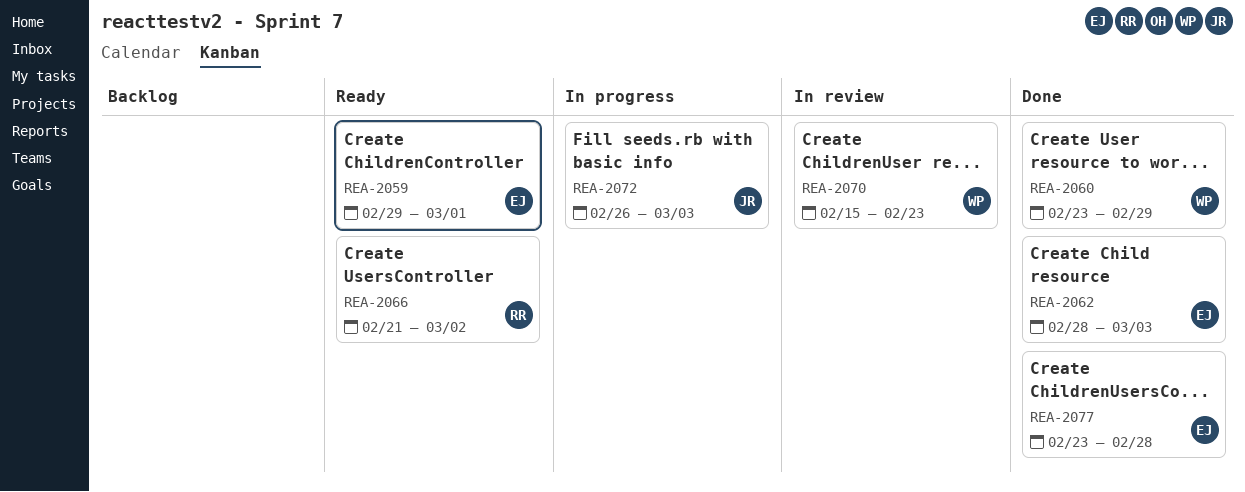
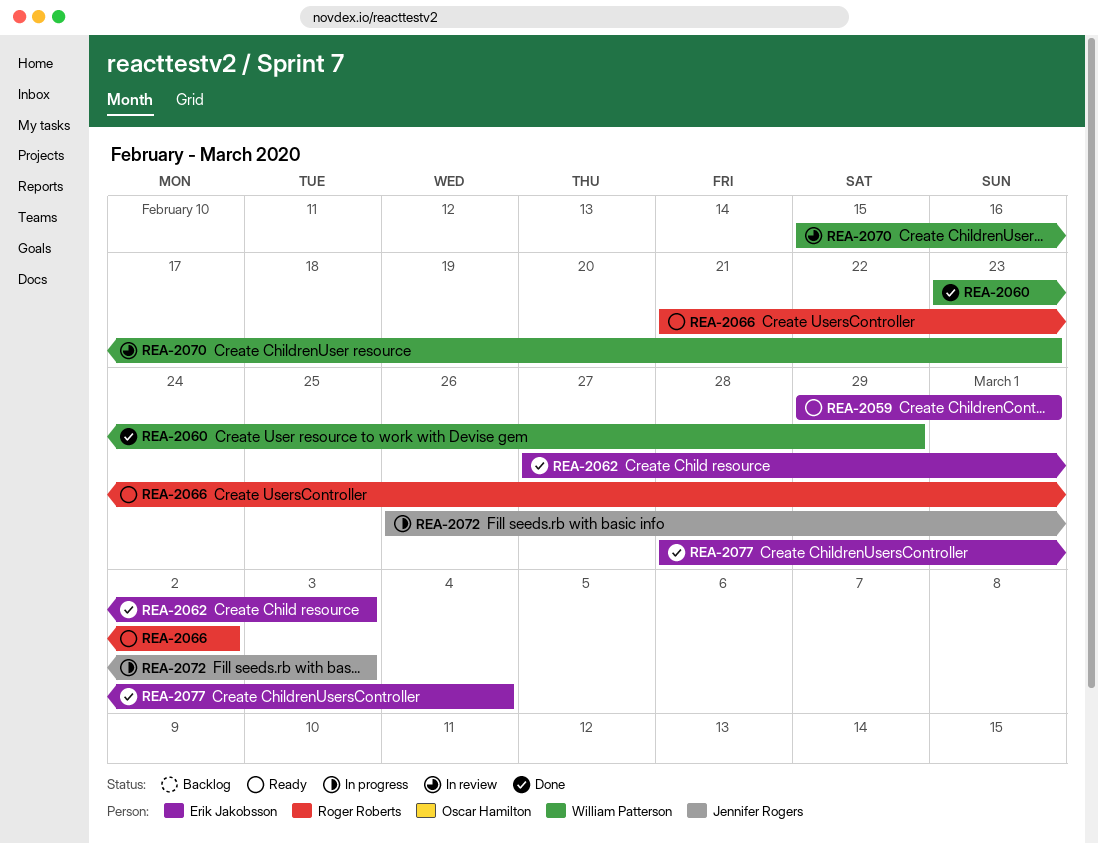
REA-2062, start: Feb 28 -> Feb 27
REA-2077, start: Feb 23 -> Feb 28
REA-2077, due: Feb 28 -> Mar 4

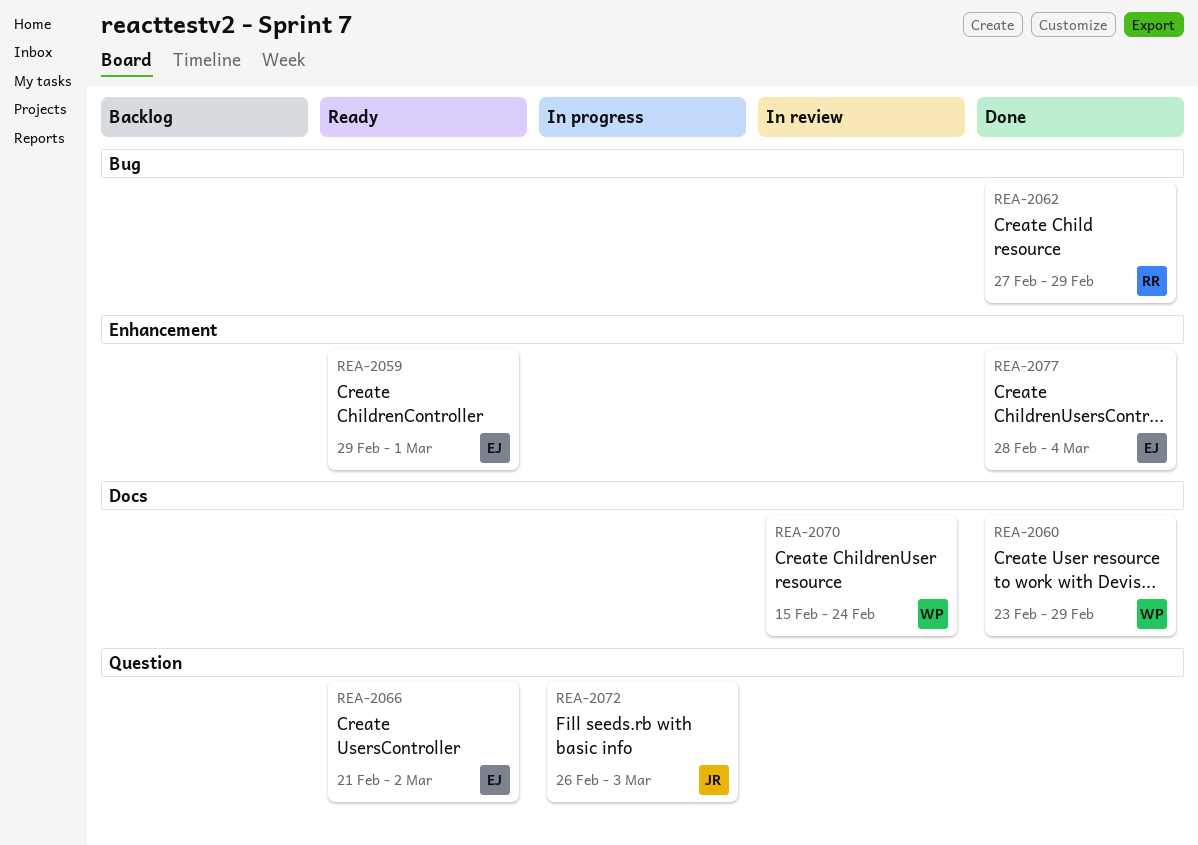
REA-2062, owner: Erik Jakobsson -> Roger Roberts
REA-2062, due: Mar 3 -> Feb 29
REA-2066, owner: Roger Roberts -> Erik Jakobsson
REA-2070, due: Feb 23 -> Feb 24

